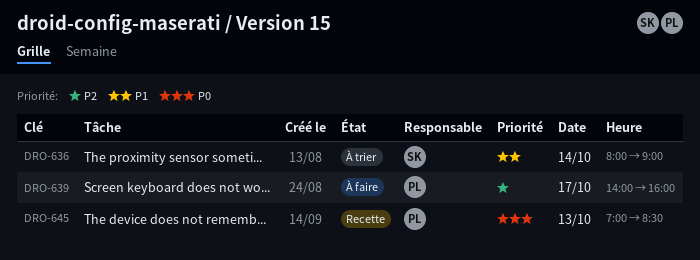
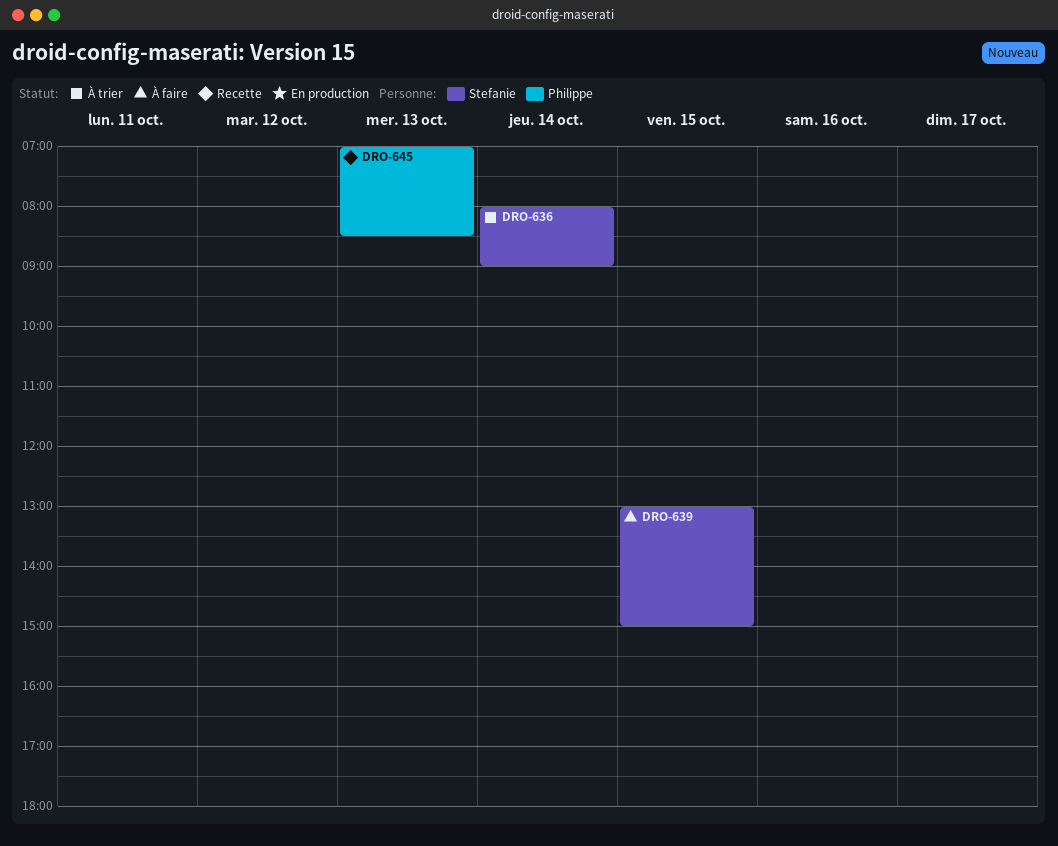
DRO-639, owner: Philippe -> Stefanie
DRO-639, day: Oct 17 -> Oct 15
DRO-639, begins: 14:00 -> 13:00
DRO-639, ends: 16:00 -> 15:00

